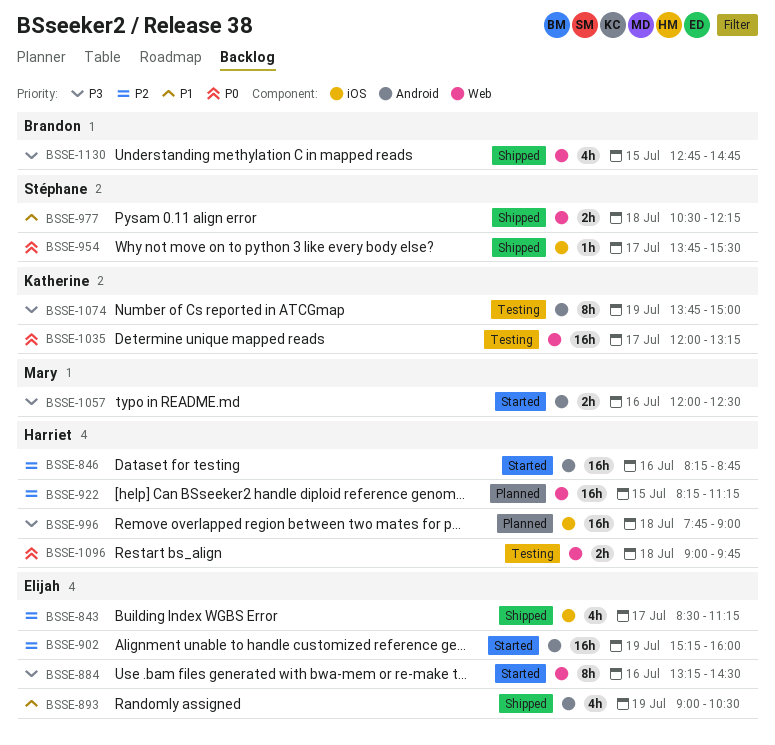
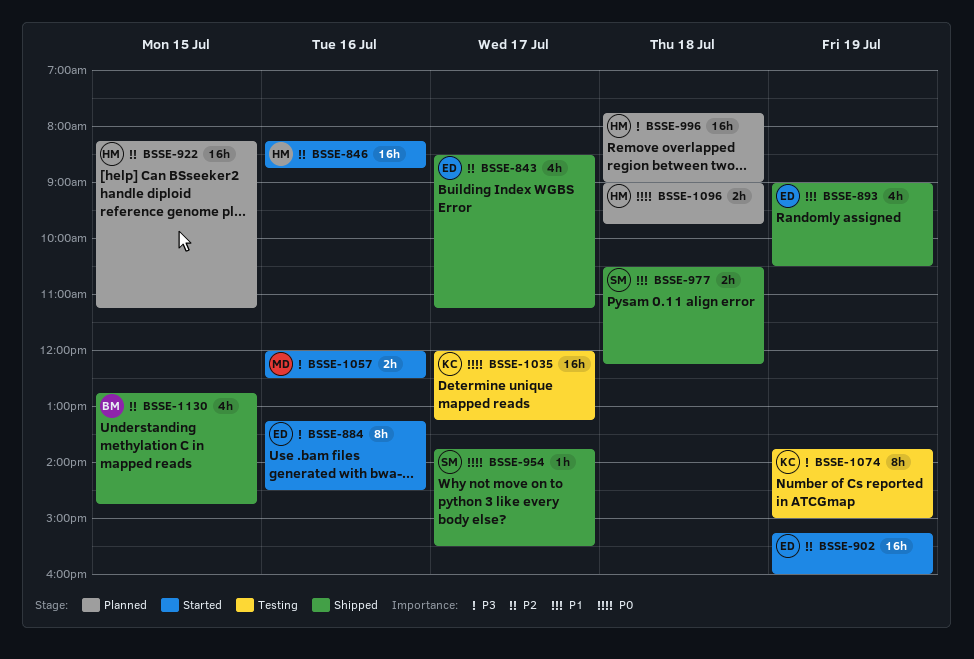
BSSE-1096, status: Testing -> Planned
BSSE-1130, priority: P3 -> P2

